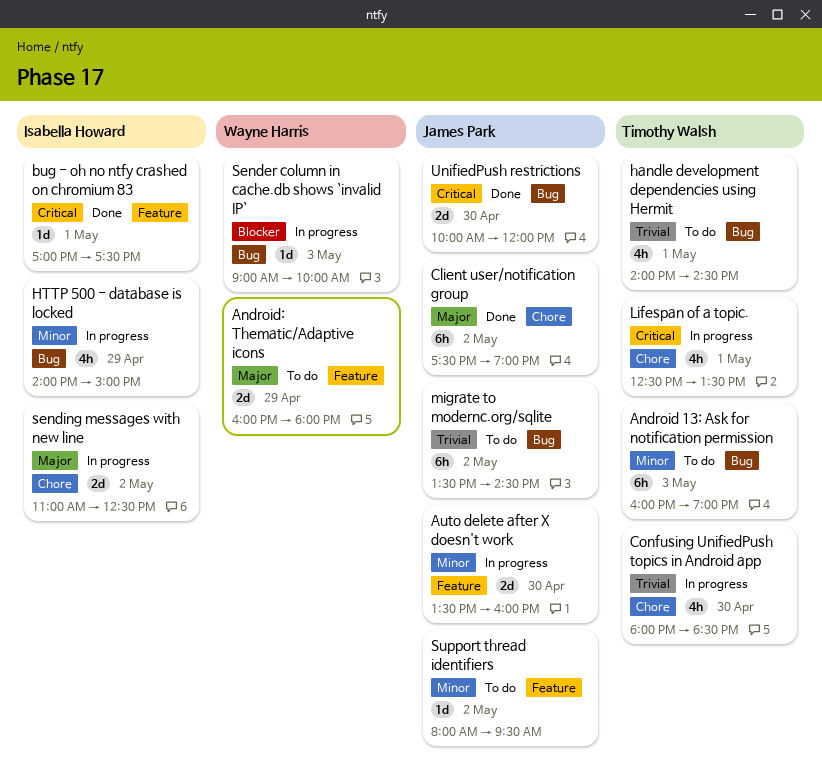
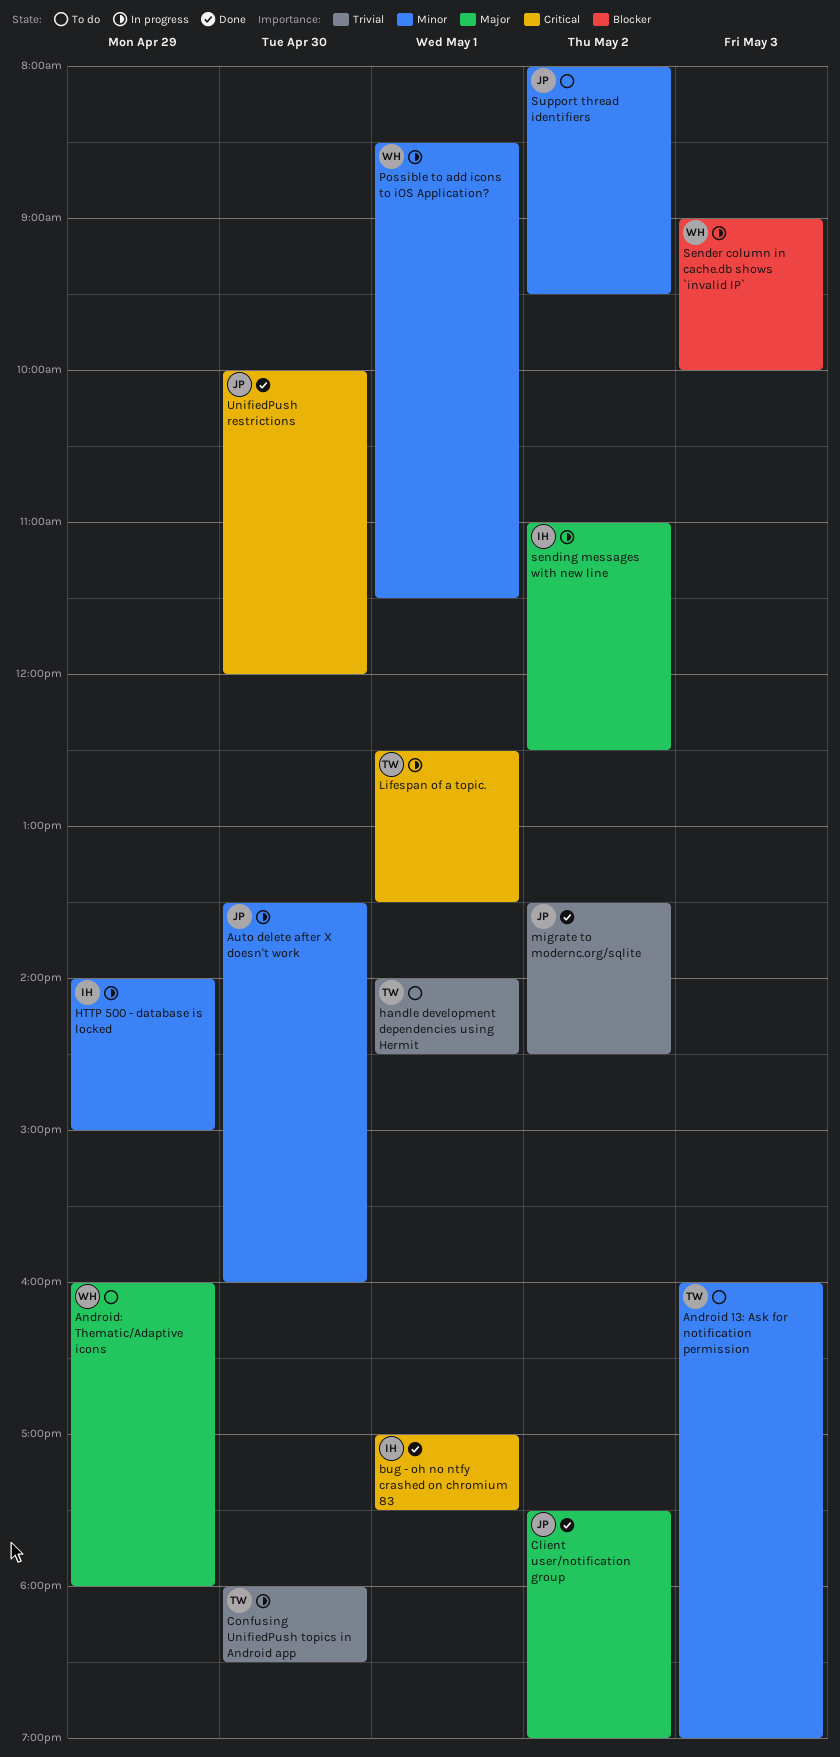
migrate to modernc.org/sqlite, status: To do -> Done
Possible to add icons to iOS Application?: none -> present

